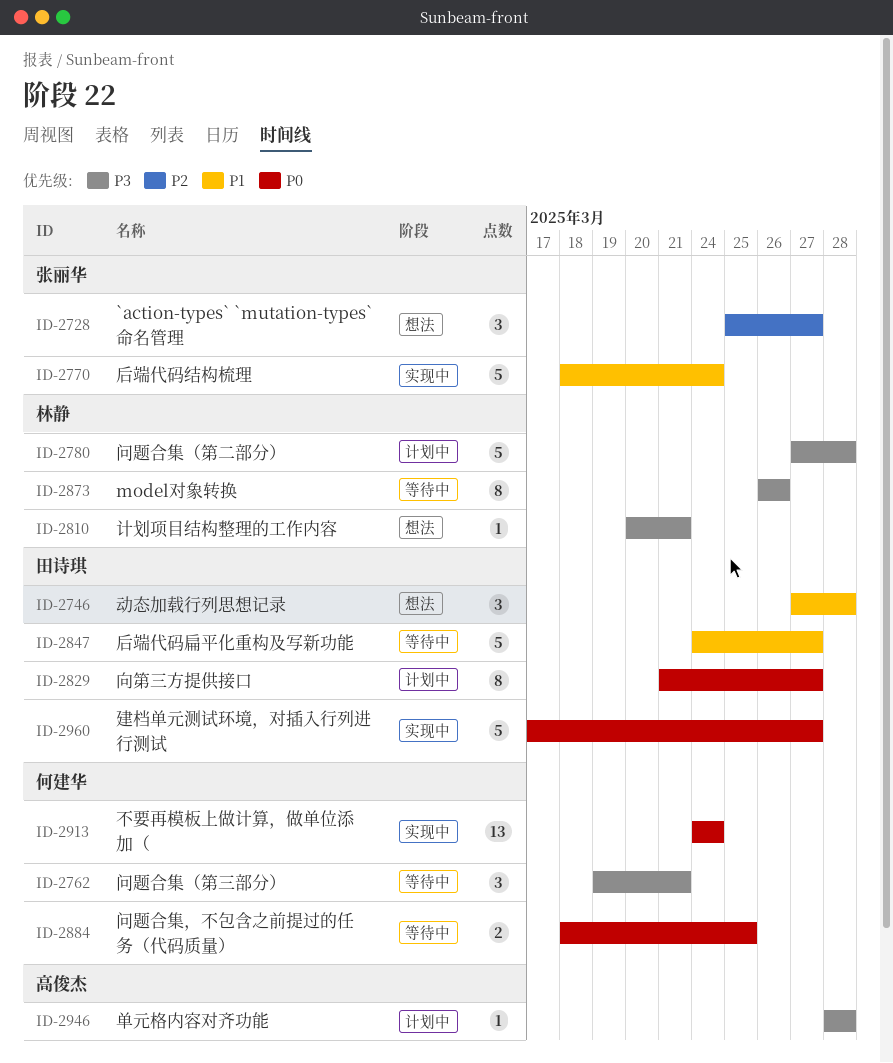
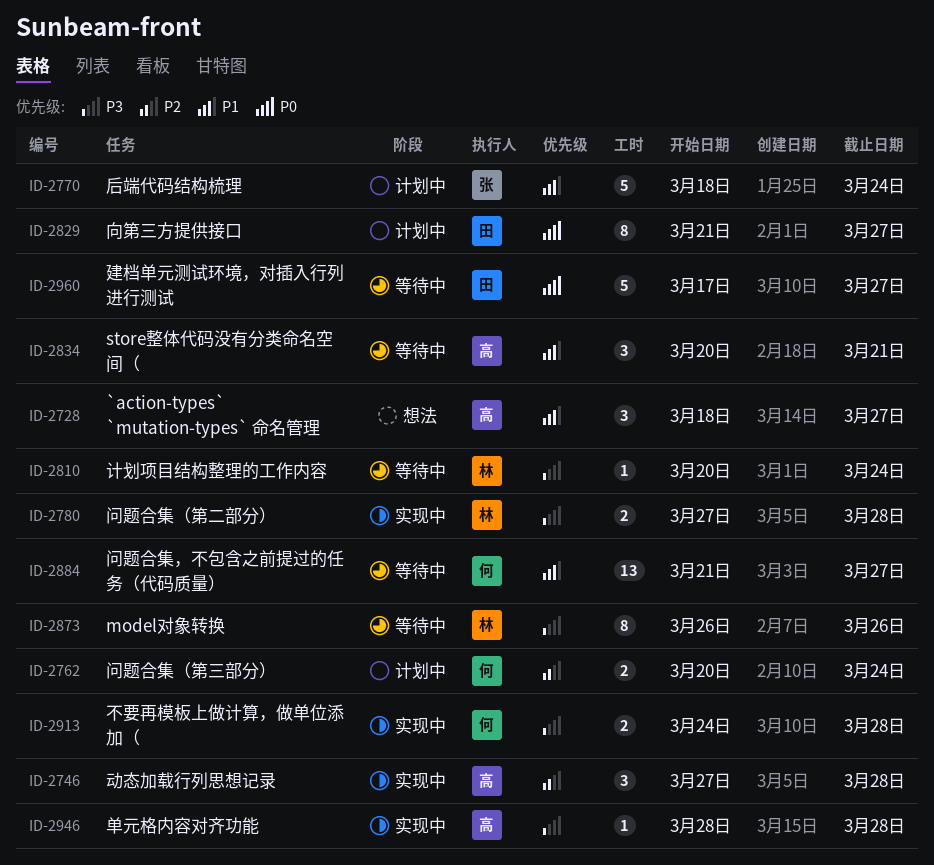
ID-2728, owner: 张丽华 -> 高俊杰
ID-2728, priority: P2 -> P1
ID-2728, start: Mar 25 -> Mar 18
ID-2746, status: 想法 -> 实现中
ID-2746, owner: 田诗琪 -> 高俊杰
ID-2746, priority: P1 -> P2
ID-2762, status: 等待中 -> 计划中
ID-2762, priority: P3 -> P2
ID-2762, estimate: 3 -> 2
ID-2762, start: Mar 19 -> Mar 20
ID-2762, due: Mar 21 -> Mar 24
ID-2770, status: 实现中 -> 计划中
ID-2780, status: 计划中 -> 实现中
ID-2780, estimate: 5 -> 2
ID-2810, status: 想法 -> 等待中
ID-2810, due: Mar 21 -> Mar 24
ID-2834: none -> present
ID-2847: present -> none
ID-2884, priority: P0 -> P1
ID-2884, estimate: 2 -> 13
ID-2884, start: Mar 18 -> Mar 21
ID-2884, due: Mar 25 -> Mar 27
ID-2913, priority: P0 -> P3
ID-2913, estimate: 13 -> 2
ID-2913, due: Mar 24 -> Mar 28
ID-2946, status: 计划中 -> 实现中
ID-2960, status: 实现中 -> 等待中

